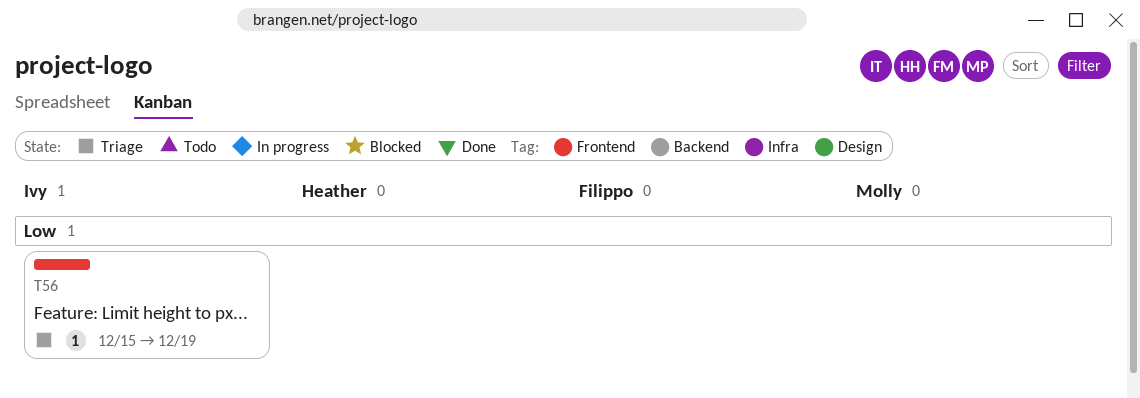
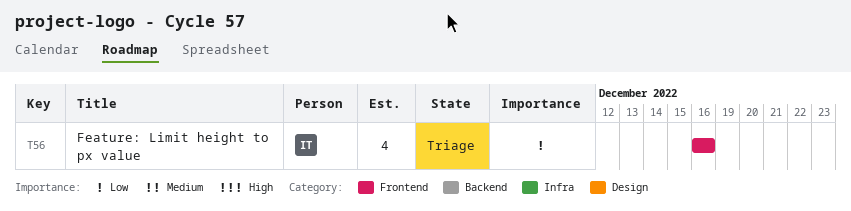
T56, estimate: 1 -> 4
T56, start: Dec 15 -> Dec 16
T56, due: Dec 19 -> Dec 16

